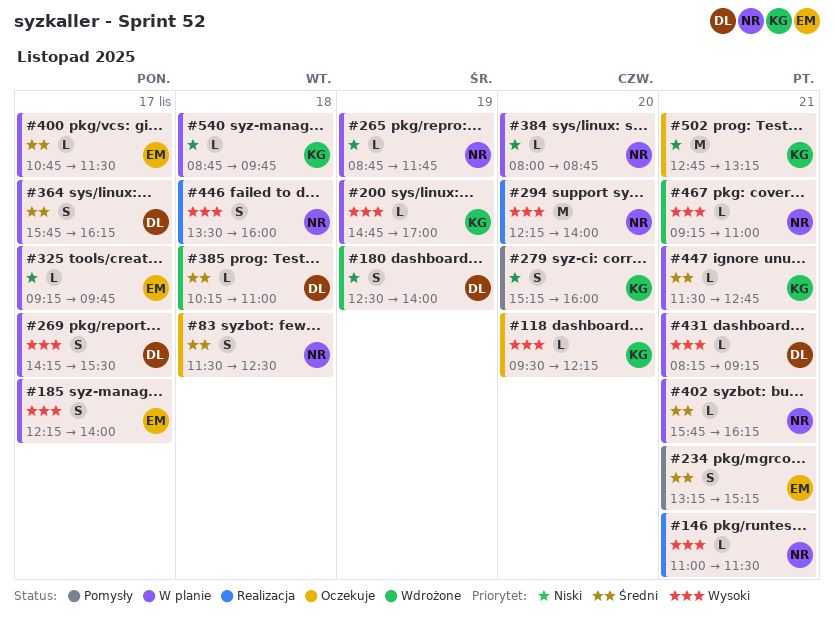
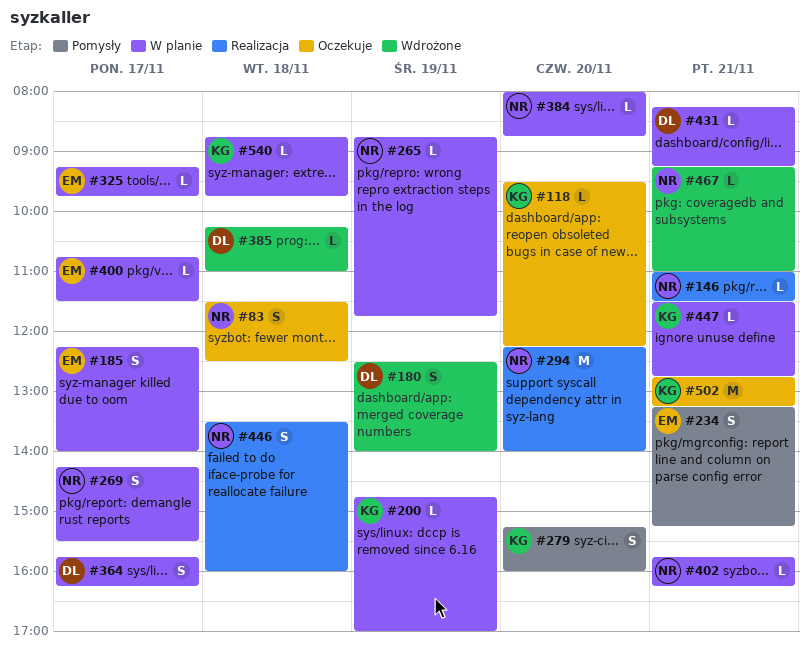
#269, owner: DL -> NR

